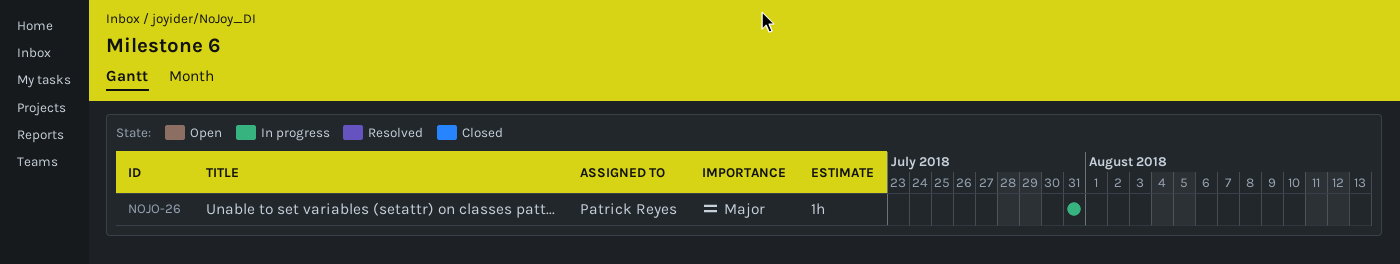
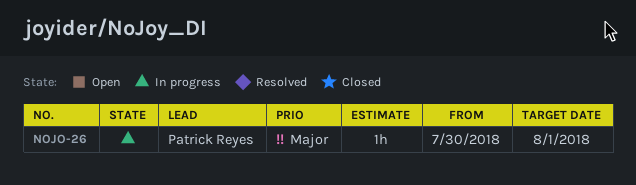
NOJO-26, start: Jul 31 -> Jul 30
NOJO-26, due: Jul 31 -> Aug 1

